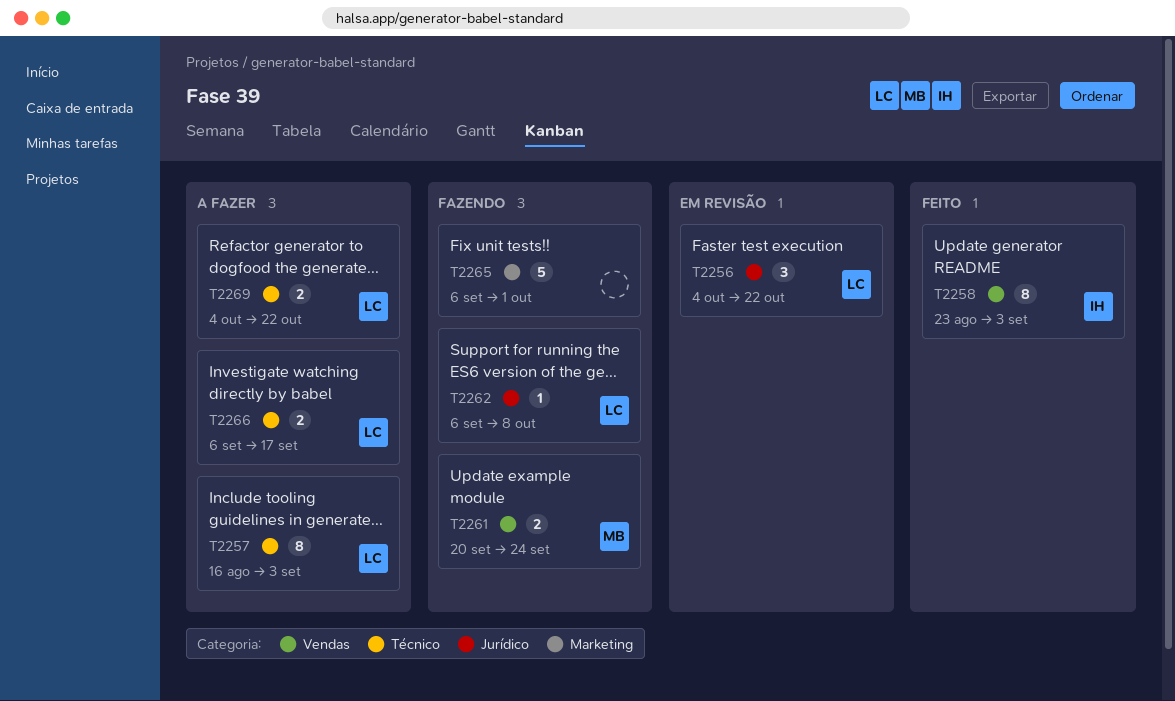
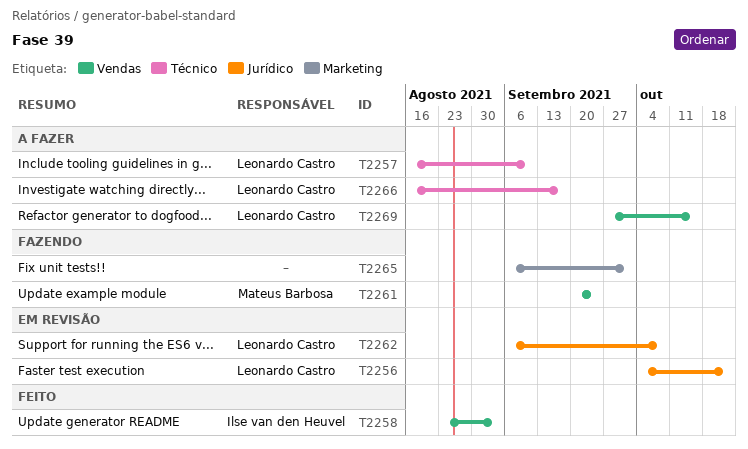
T2257, due: Sep 3 -> Sep 10
T2262, status: Fazendo -> Em revisão
T2266, start: Sep 6 -> Aug 16
T2269, label: Técnico -> Vendas
T2269, start: Oct 4 -> Sep 27
T2269, due: Oct 22 -> Oct 15

